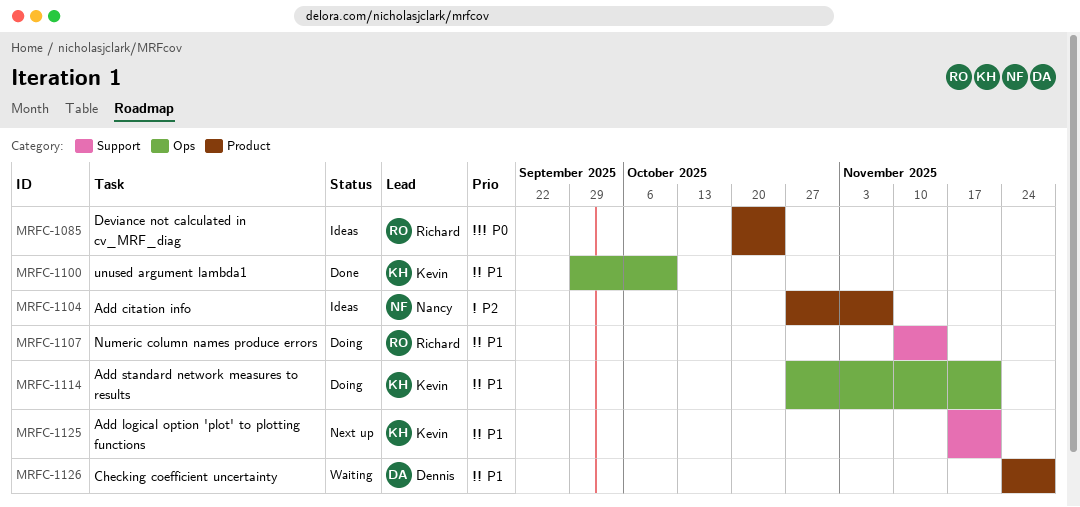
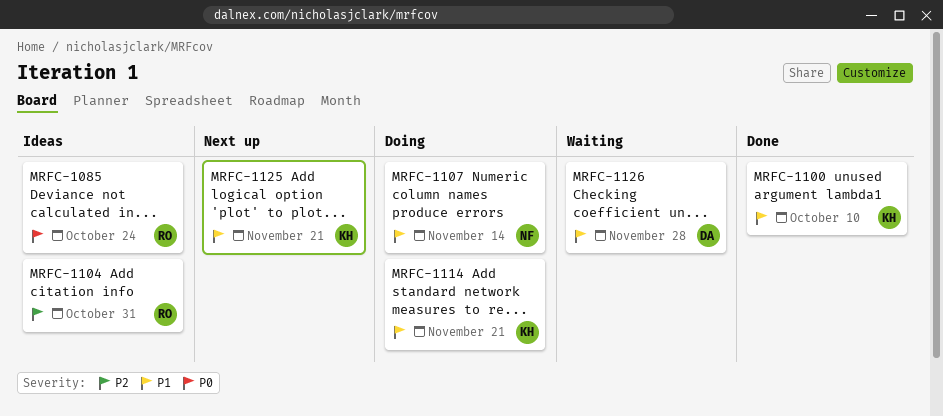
MRFC-1104, owner: Nancy -> Richard
MRFC-1104, due: Nov 7 -> Oct 31
MRFC-1107, owner: Richard -> Nancy

